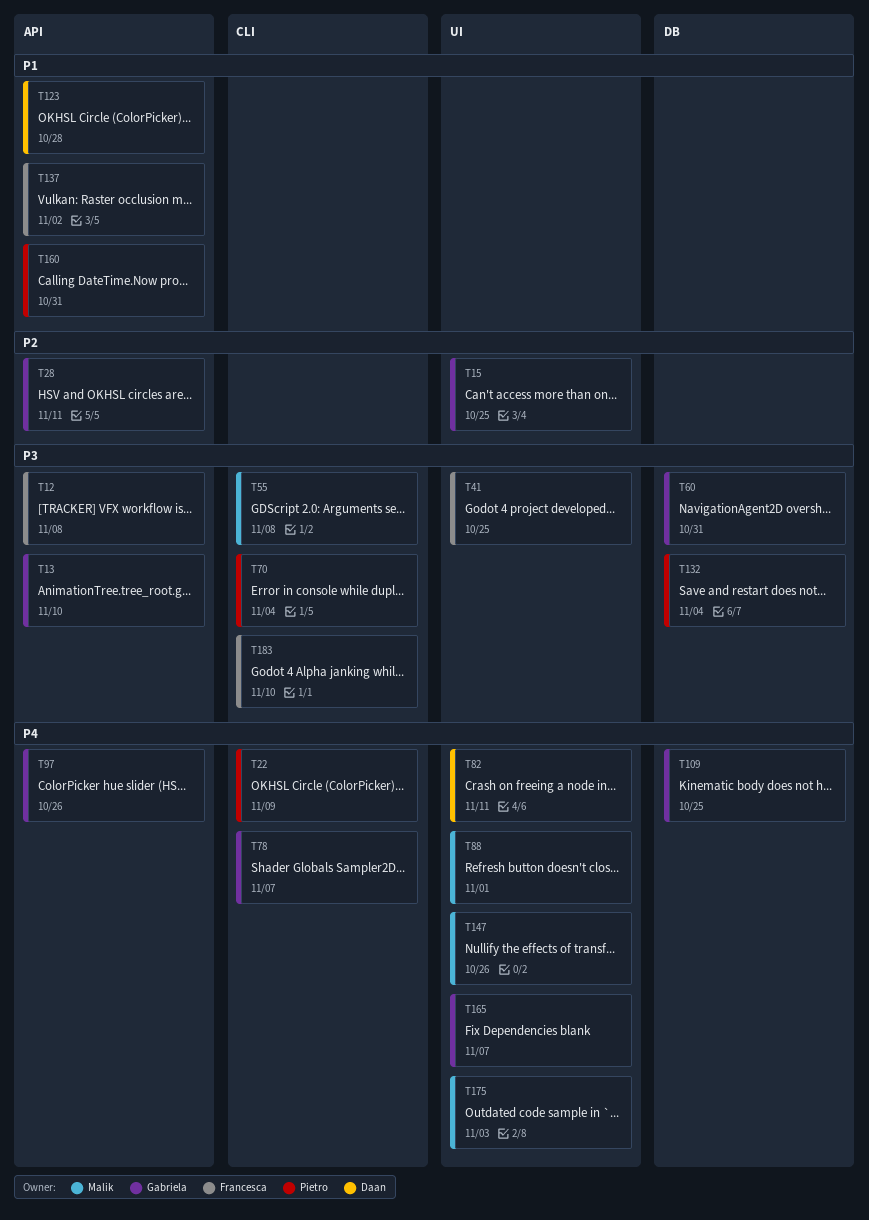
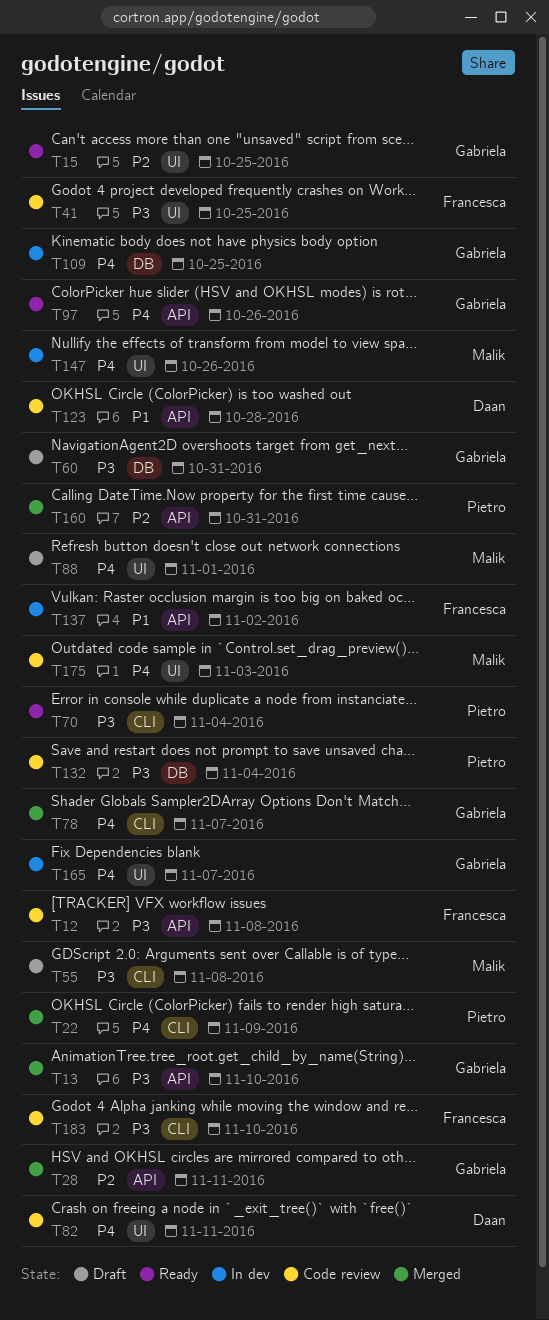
T160, priority: P1 -> P2

